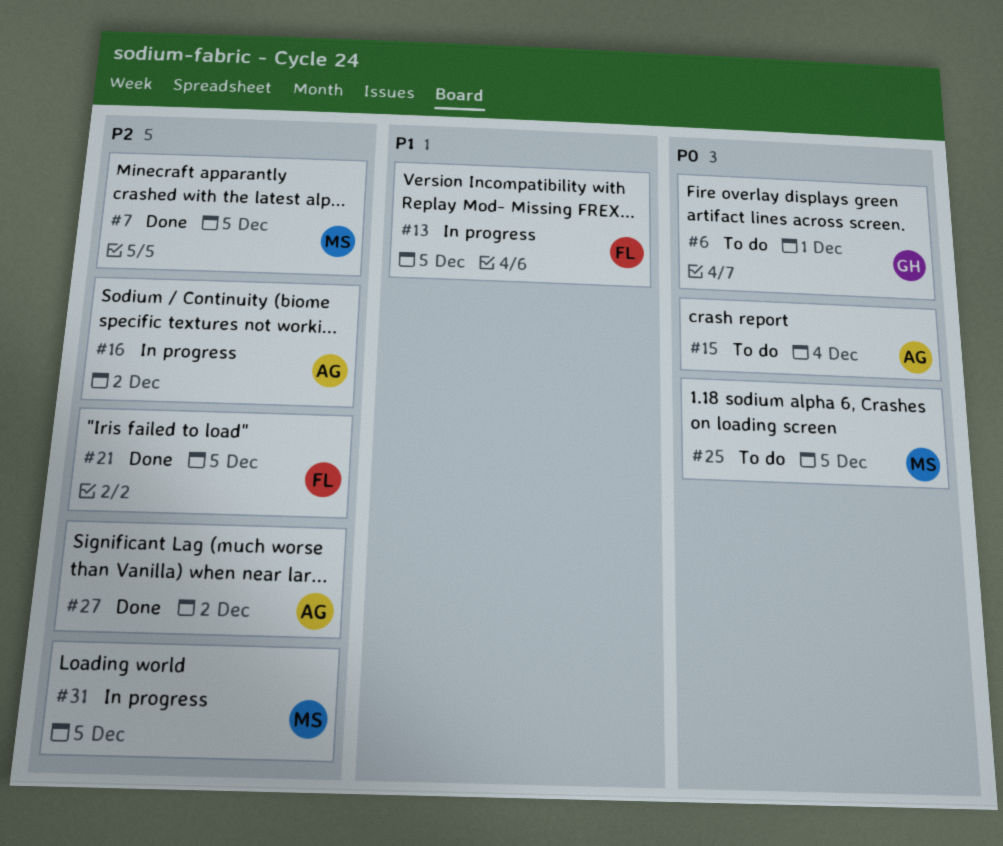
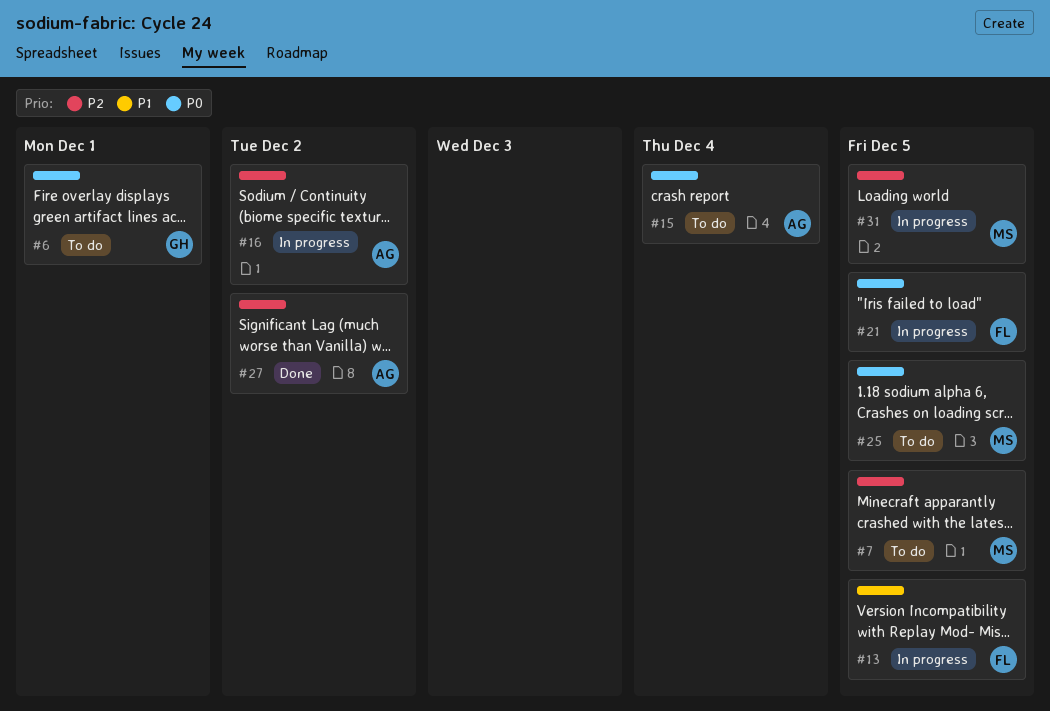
#7, status: Done -> To do
#21, status: Done -> In progress
#21, priority: P2 -> P0

